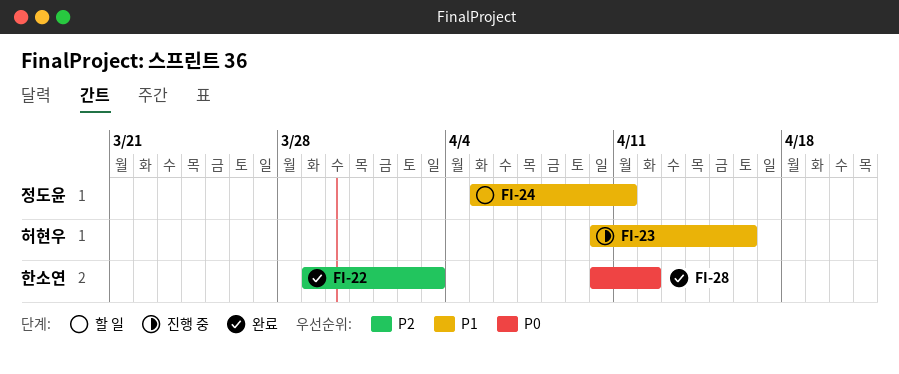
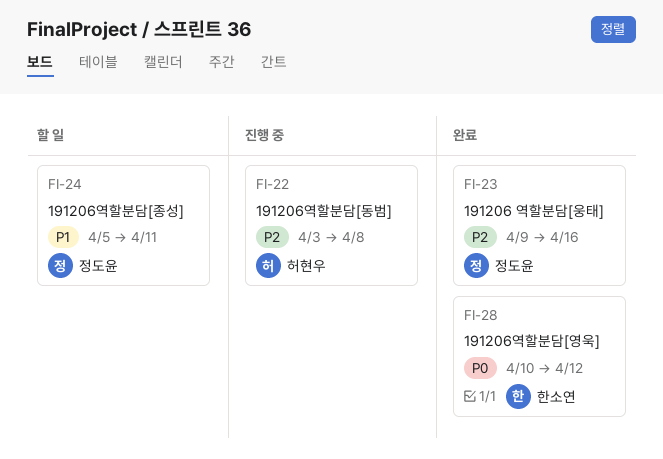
FI-22, status: 완료 -> 진행 중
FI-22, owner: 한소연 -> 허현우
FI-22, start: Mar 29 -> Apr 3
FI-22, due: Apr 3 -> Apr 8
FI-23, status: 진행 중 -> 완료
FI-23, owner: 허현우 -> 정도윤
FI-23, priority: P1 -> P2
FI-23, start: Apr 10 -> Apr 9

